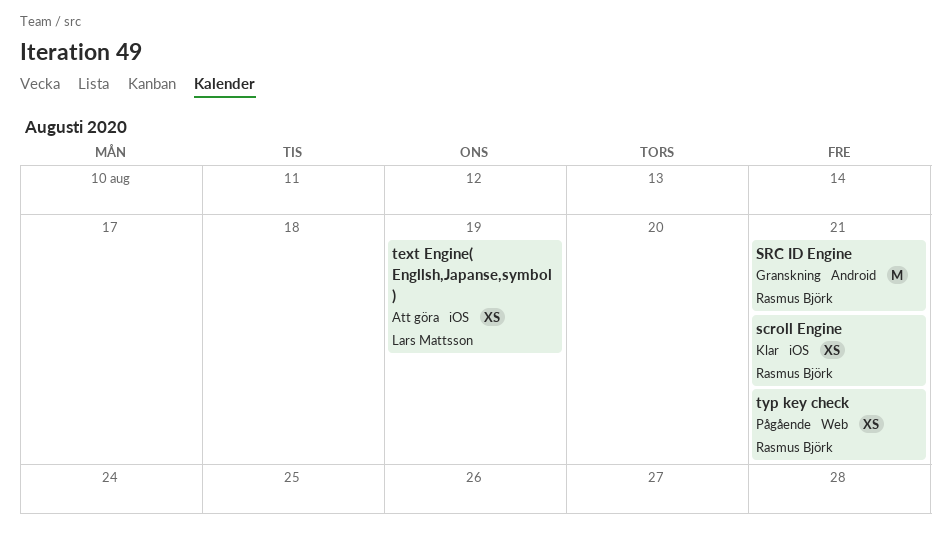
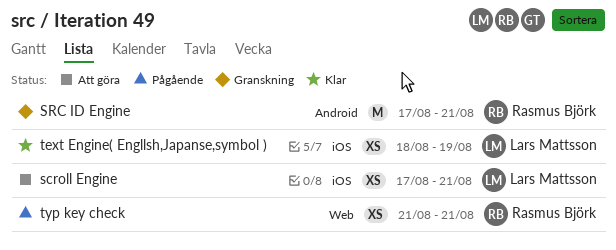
scroll Engine, status: Klar -> Att göra
scroll Engine, owner: Rasmus Björk -> Lars Mattsson
text Engine( Engllsh,Japanse,symbol ), status: Att göra -> Klar

